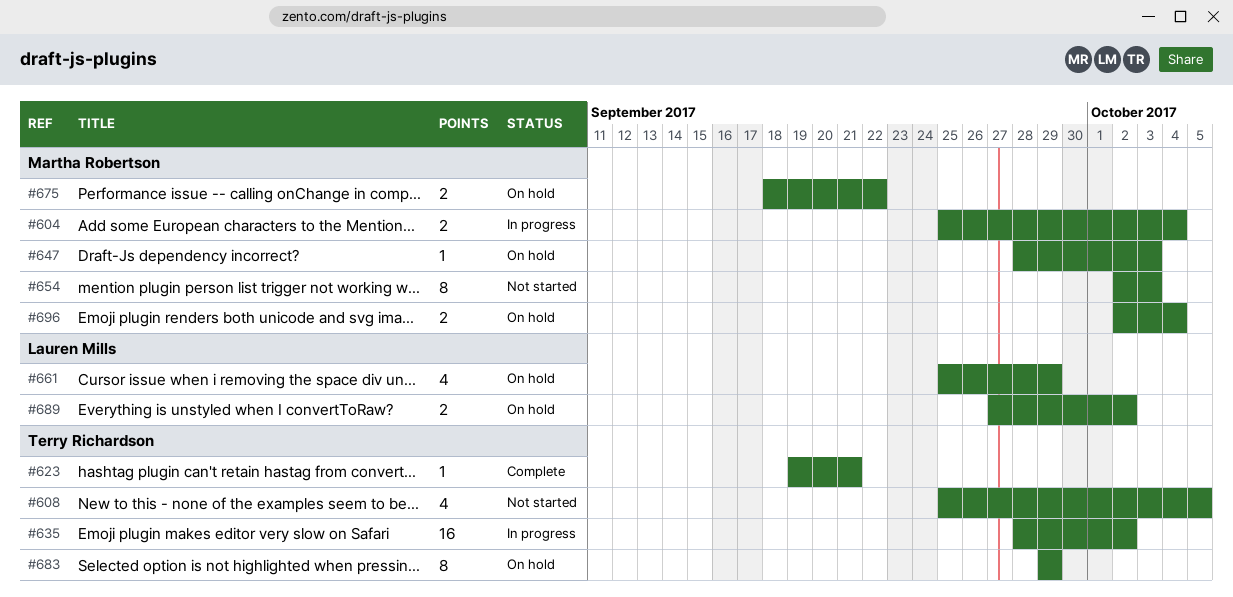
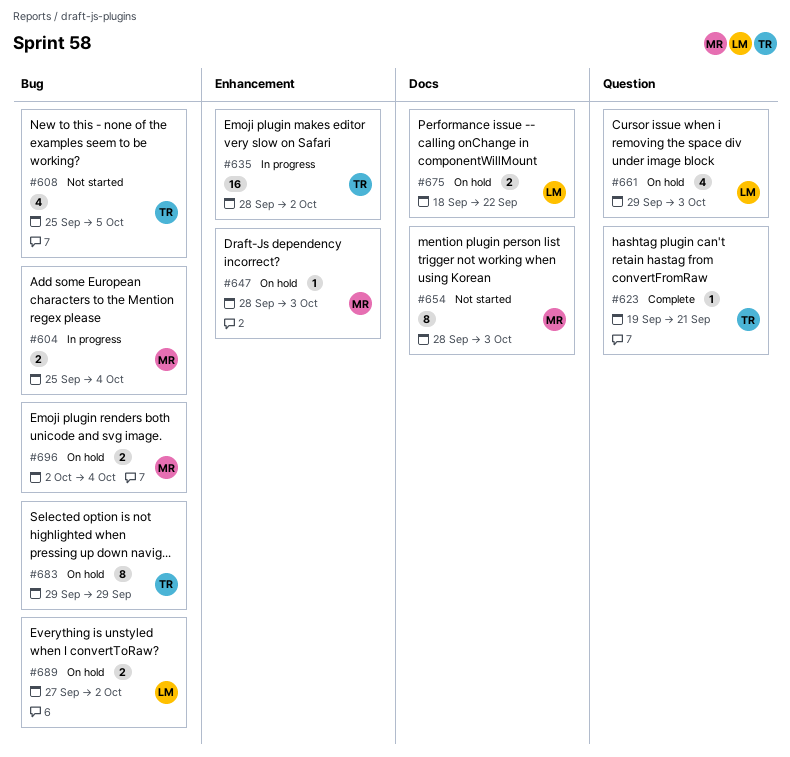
#654, start: Oct 2 -> Sep 28
#661, start: Sep 25 -> Sep 29
#661, due: Sep 29 -> Oct 3
#675, owner: Martha Robertson -> Lauren Mills

